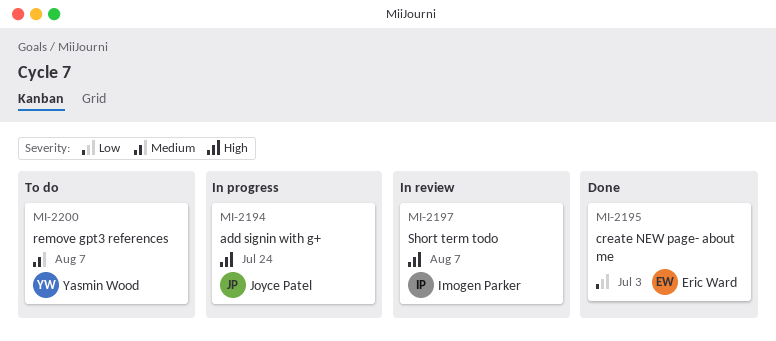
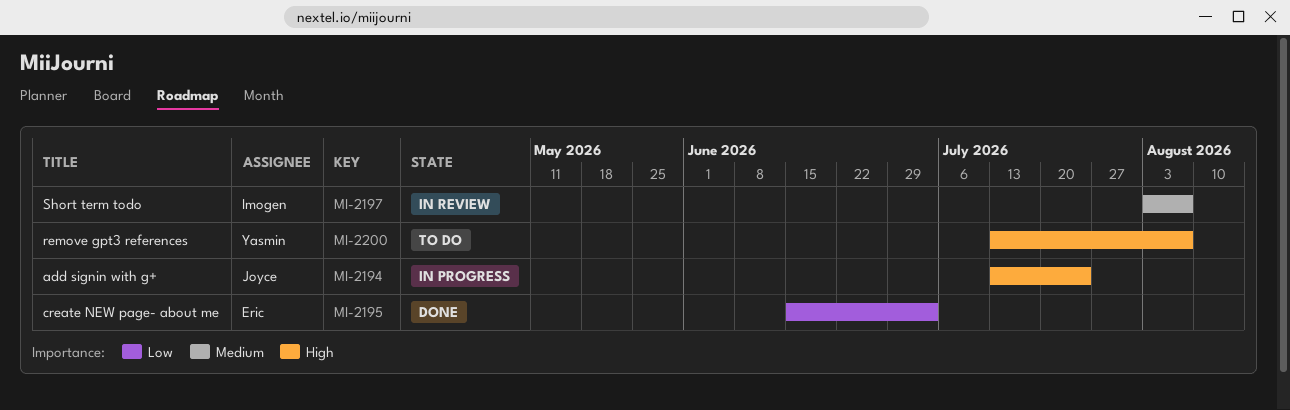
MI-2197, priority: High -> Medium
MI-2200, priority: Medium -> High

